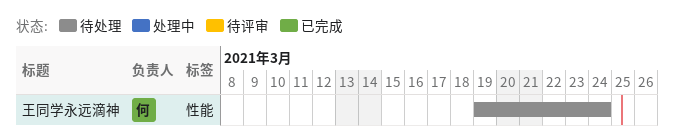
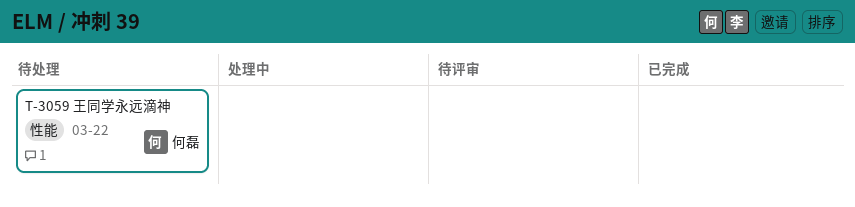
王同学永远滴神, due: Mar 24 -> Mar 22

